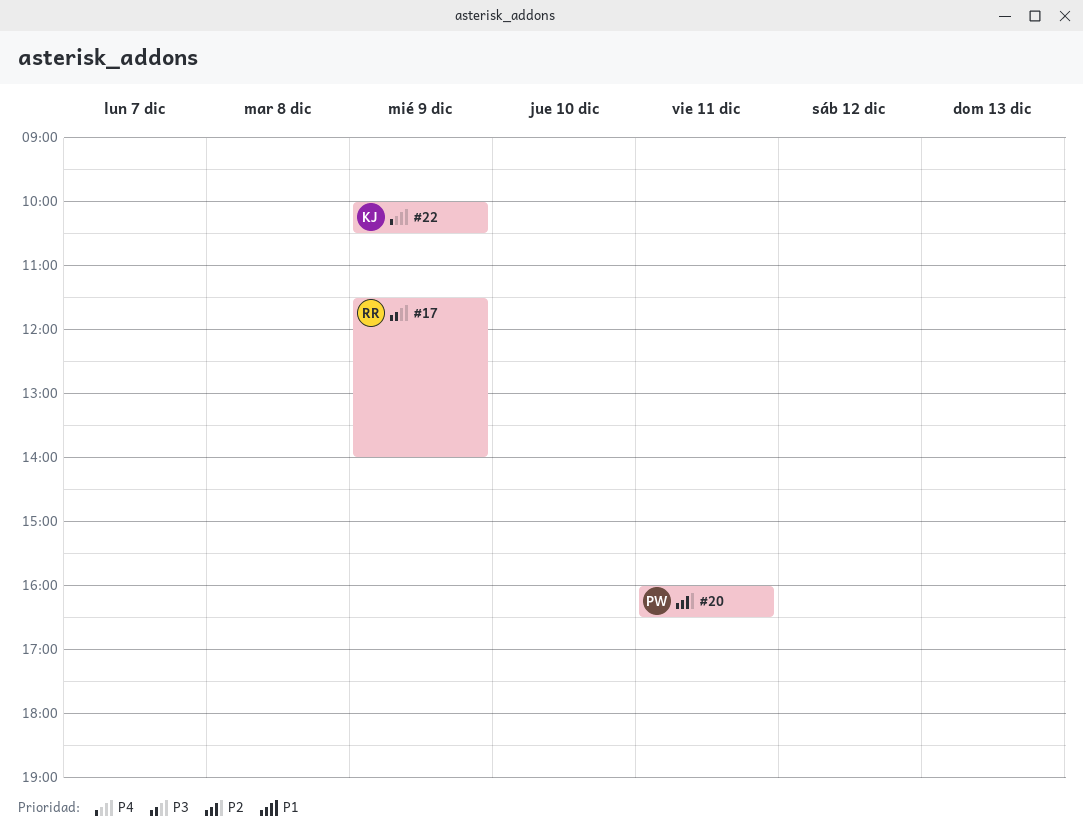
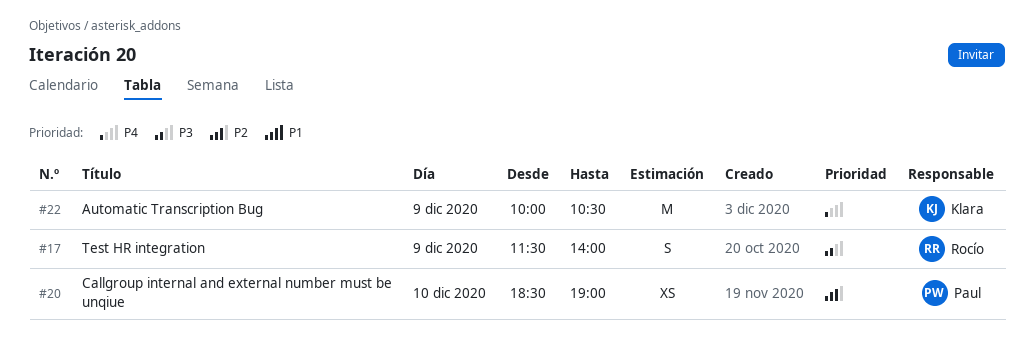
#20, day: Dec 11 -> Dec 10
#20, begins: 16:00 -> 18:30
#20, ends: 16:30 -> 19:00

